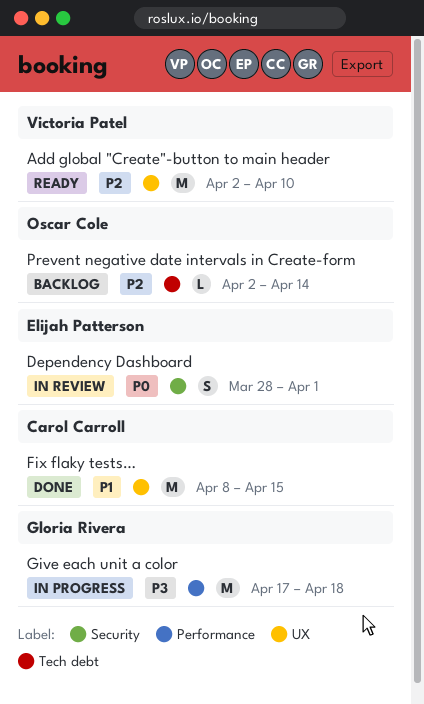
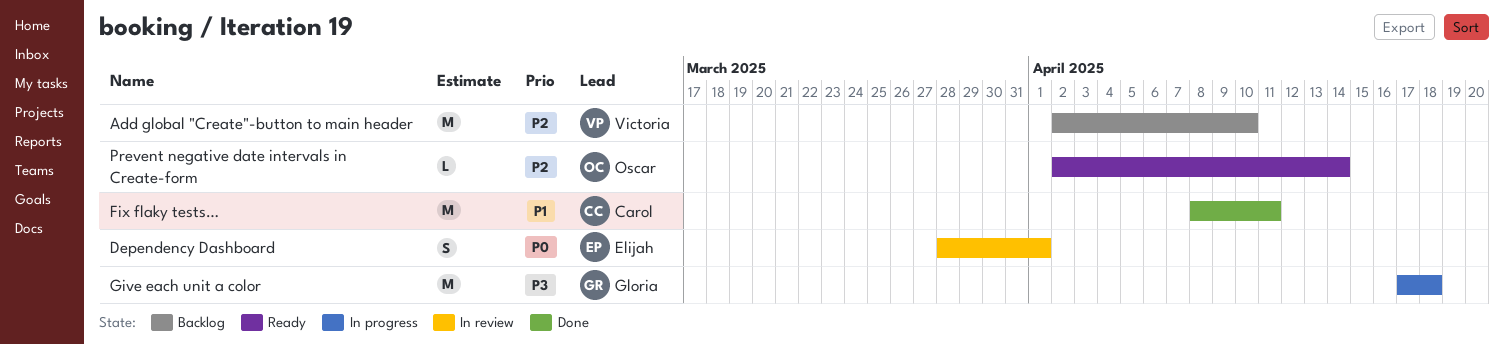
Add global "Create"-button to main header, status: Ready -> Backlog
Fix flaky tests…, due: Apr 15 -> Apr 11
Prevent negative date intervals in Create-form, status: Backlog -> Ready

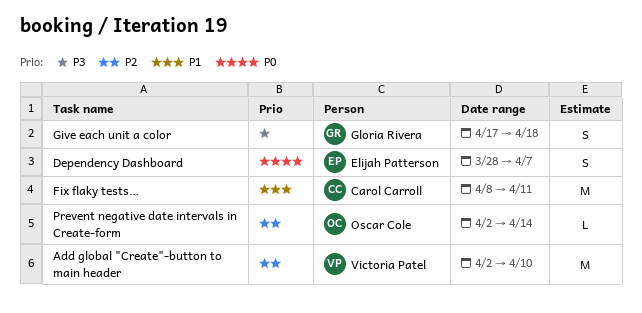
Dependency Dashboard, due: Apr 1 -> Apr 7
Give each unit a color, estimate: M -> S

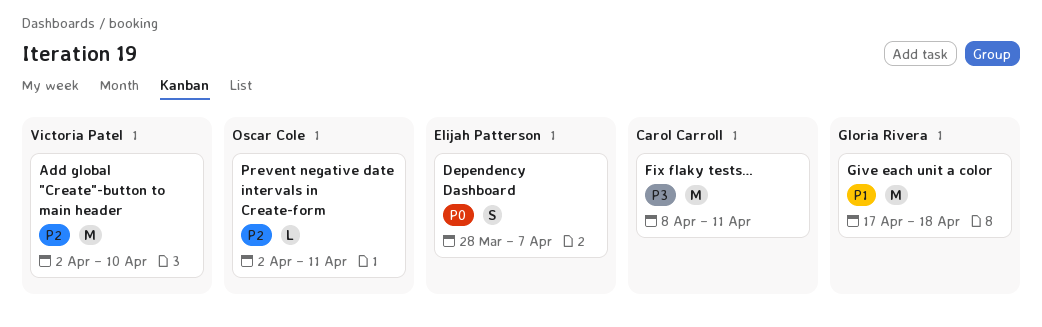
Fix flaky tests…, priority: P1 -> P3
Give each unit a color, priority: P3 -> P1
Give each unit a color, estimate: S -> M
Prevent negative date intervals in Create-form, due: Apr 14 -> Apr 11

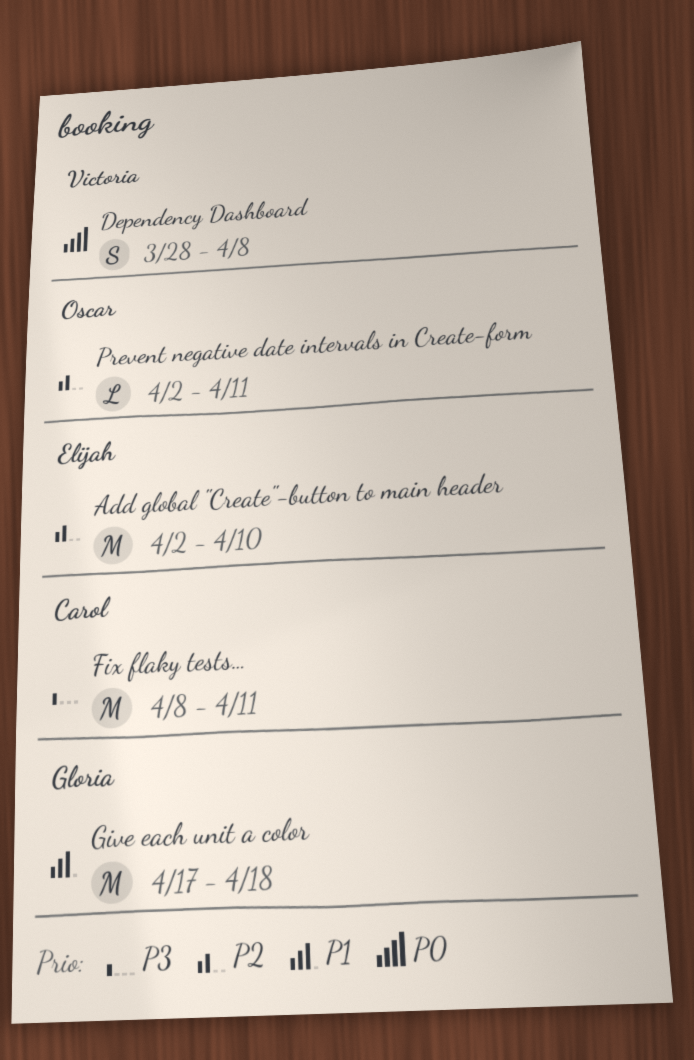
Add global "Create"-button to main header, owner: Victoria Patel -> Elijah Patterson
Dependency Dashboard, owner: Elijah Patterson -> Victoria Patel
Dependency Dashboard, due: Apr 7 -> Apr 8

